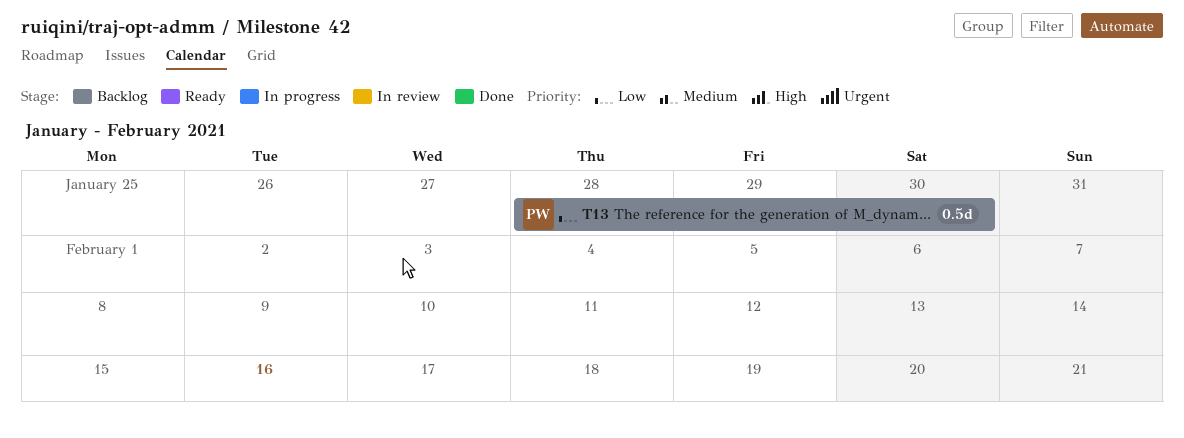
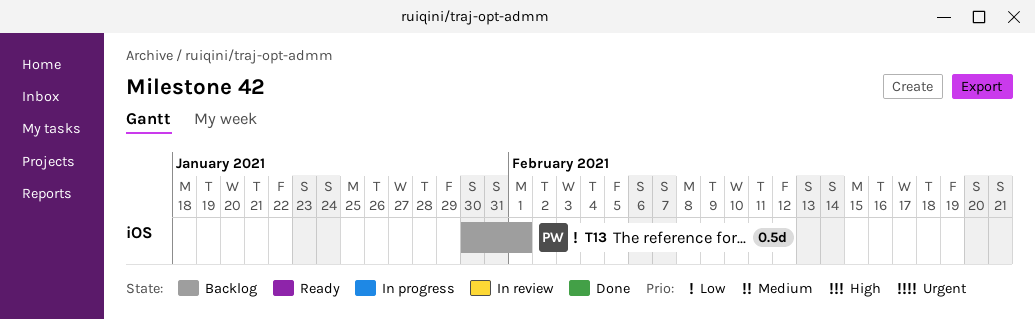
T13, start: Jan 28 -> Jan 30
T13, due: Jan 30 -> Feb 1

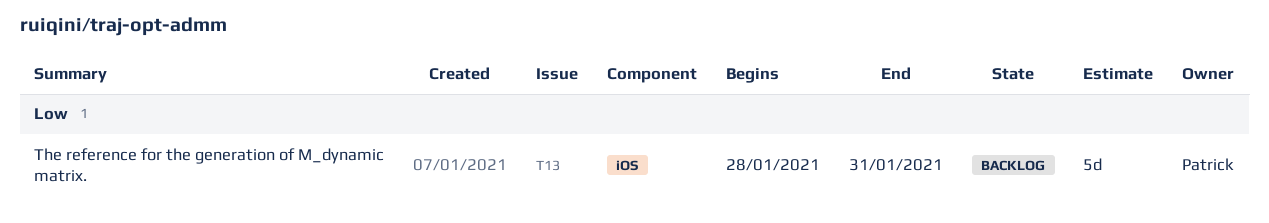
T13, estimate: 0.5d -> 5d
T13, start: Jan 30 -> Jan 28
T13, due: Feb 1 -> Jan 31

